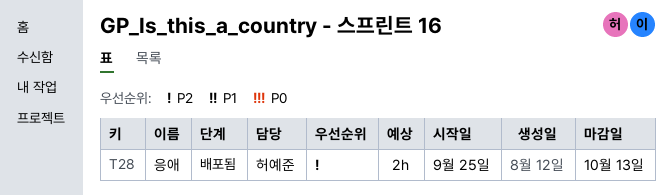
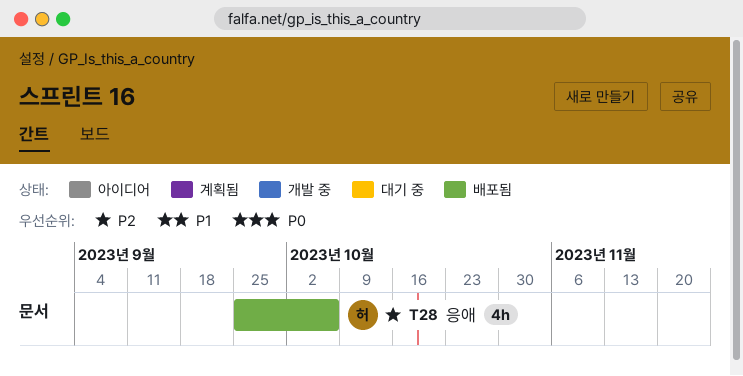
T28, estimate: 2h -> 4h
T28, due: Oct 13 -> Oct 6

